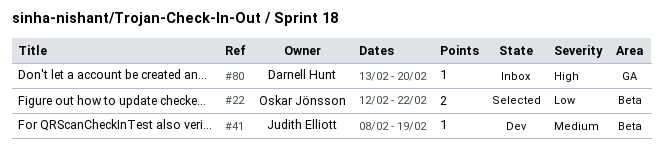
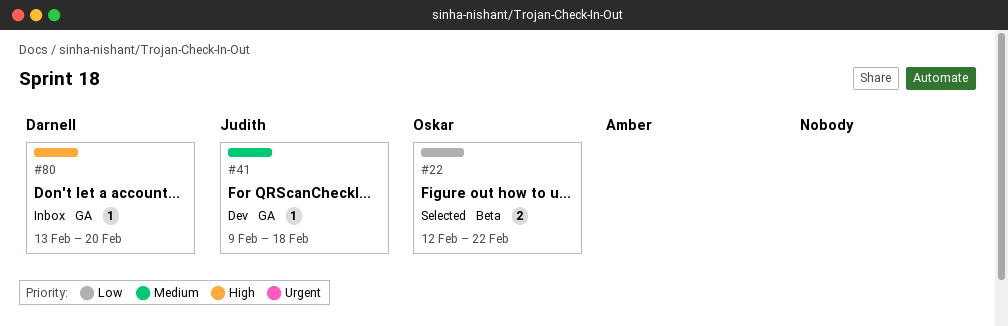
#41, label: Beta -> GA
#41, start: Feb 8 -> Feb 9
#41, due: Feb 19 -> Feb 18

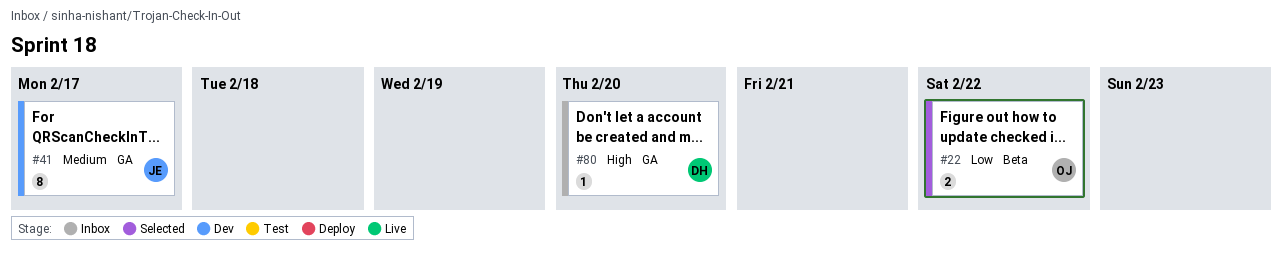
#41, estimate: 1 -> 8
#41, due: Feb 18 -> Feb 17

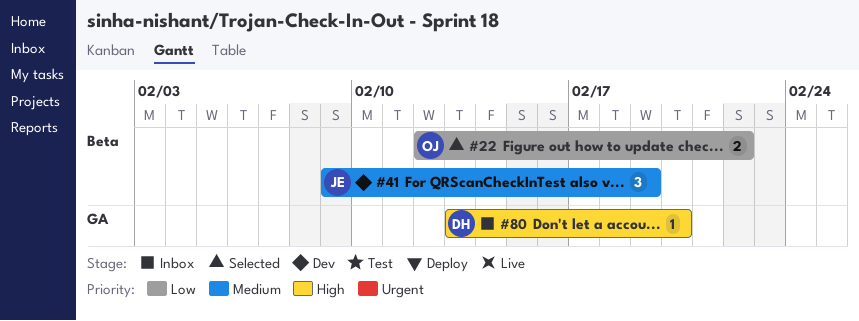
#41, label: GA -> Beta
#41, estimate: 8 -> 3
#41, due: Feb 17 -> Feb 19

